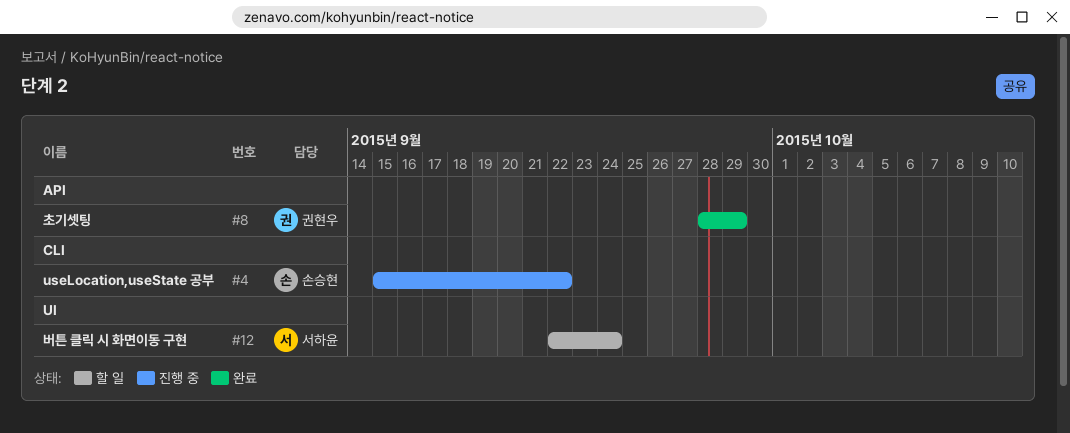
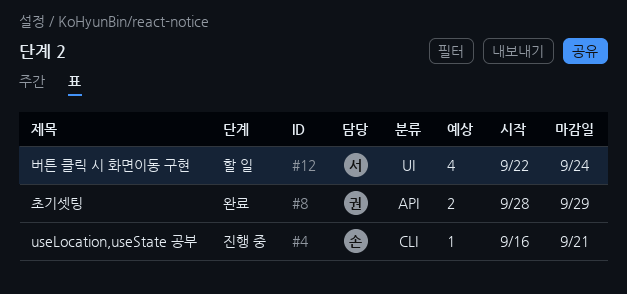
#4, start: Sep 15 -> Sep 16
#4, due: Sep 22 -> Sep 21

